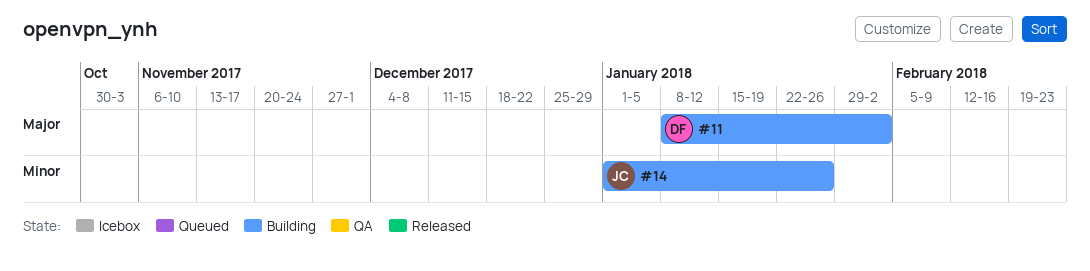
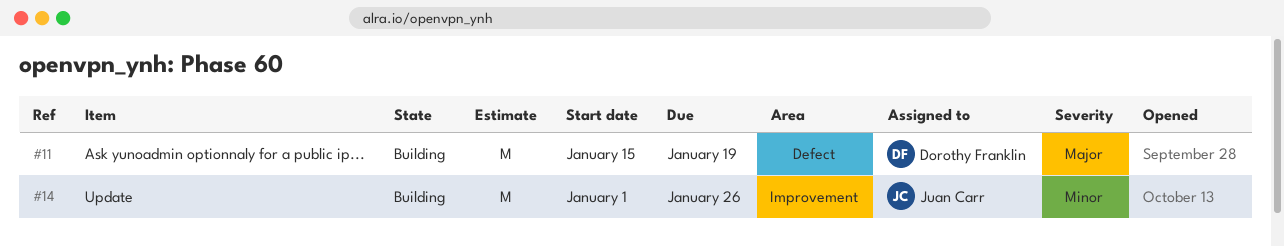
#11, start: Jan 8 -> Jan 15
#11, due: Feb 2 -> Jan 19

